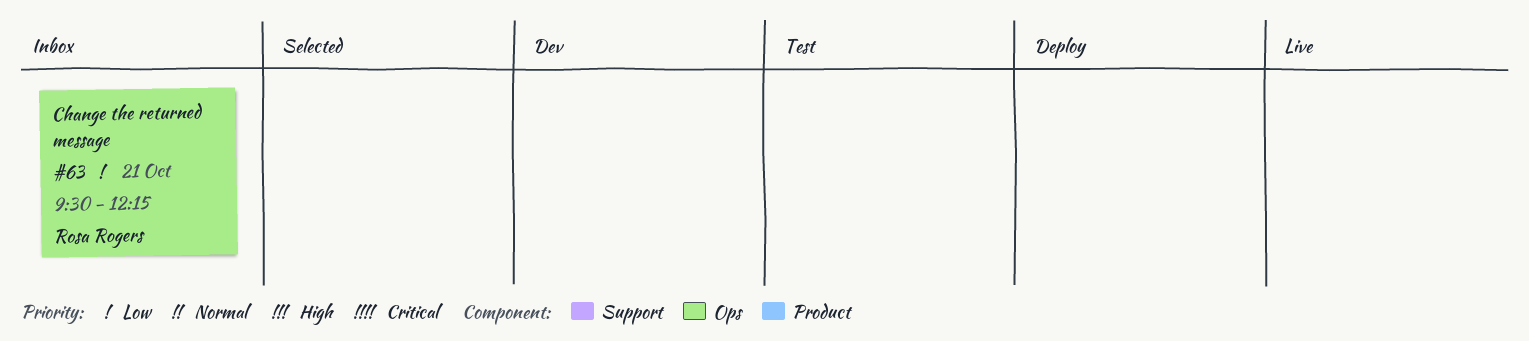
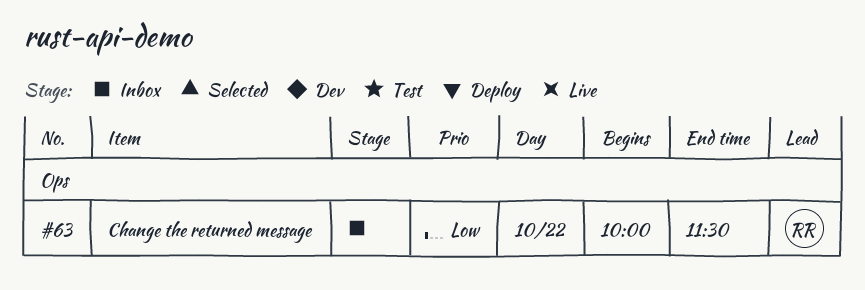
#63, day: Oct 21 -> Oct 22
#63, begins: 09:30 -> 10:00
#63, ends: 12:15 -> 11:30

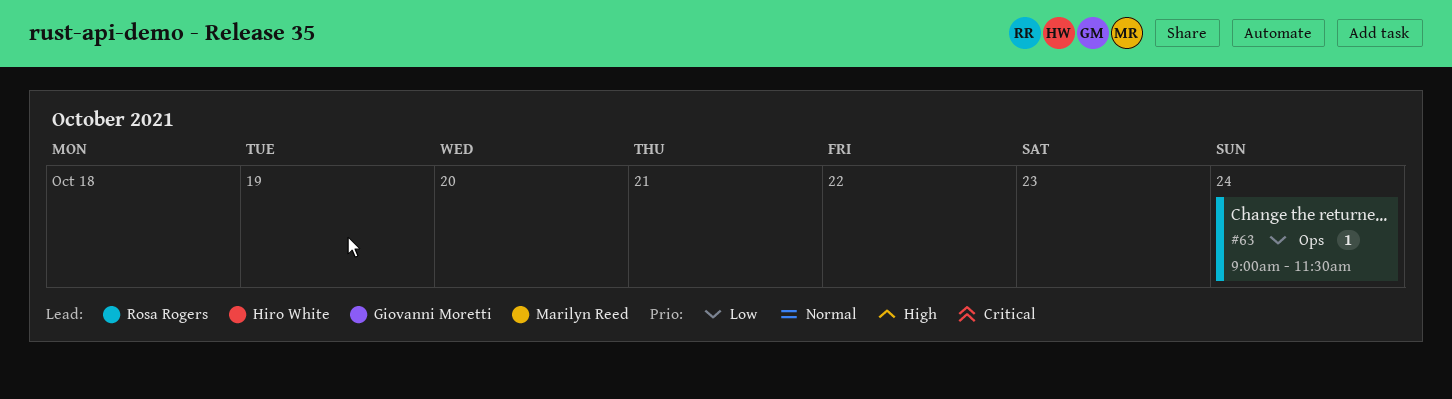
#63, day: Oct 22 -> Oct 24
#63, begins: 10:00 -> 09:00

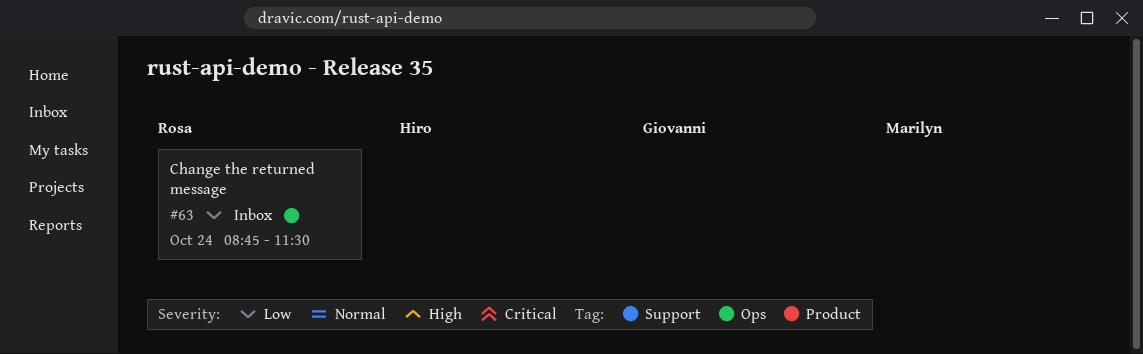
#63, begins: 09:00 -> 08:45

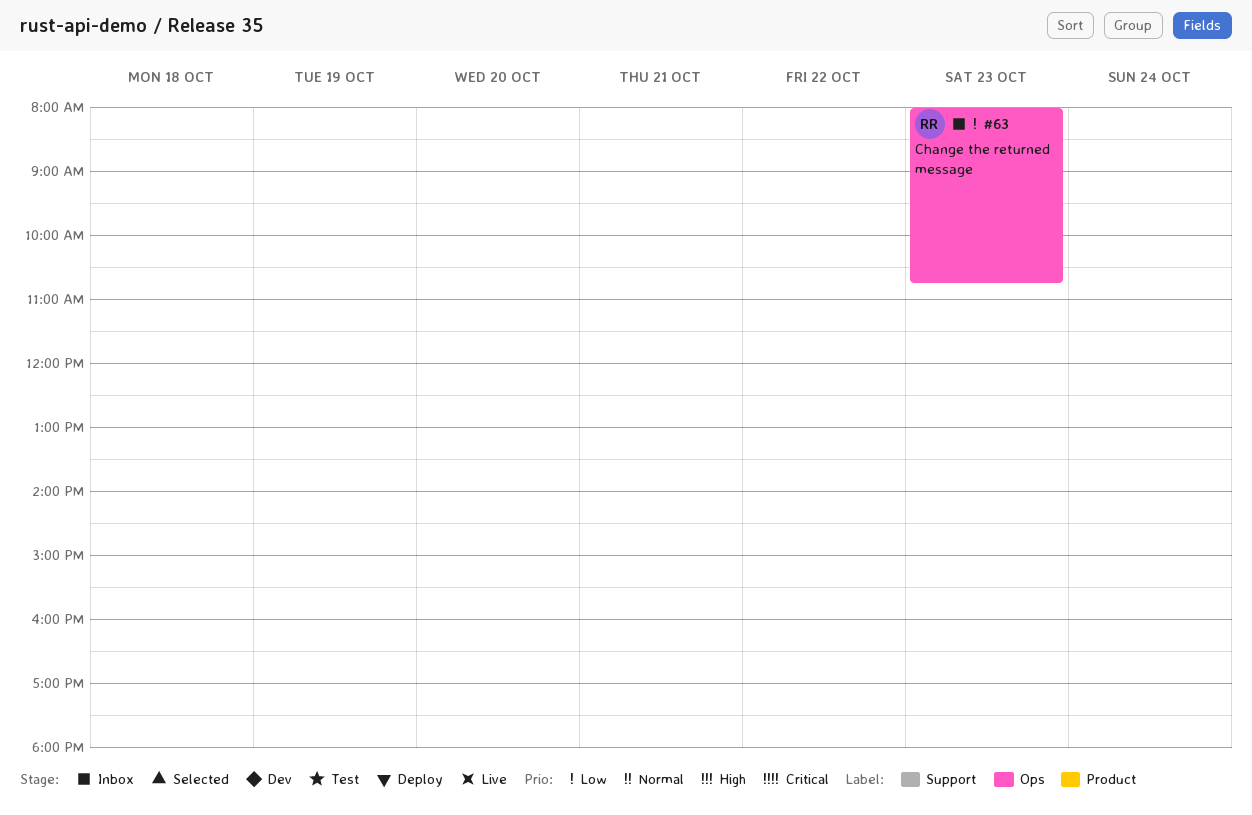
#63, day: Oct 24 -> Oct 23
#63, begins: 08:45 -> 08:00
#63, ends: 11:30 -> 10:45

